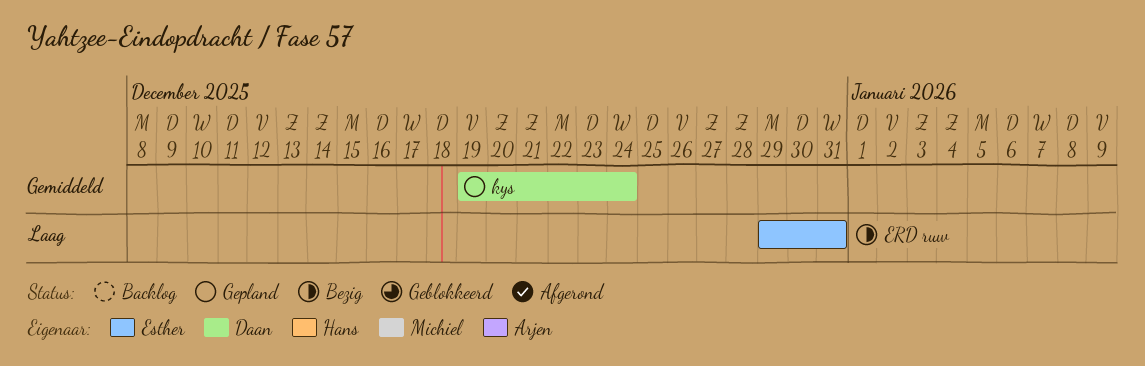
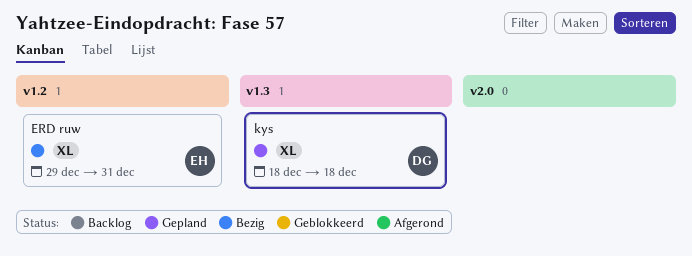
kys, start: Dec 19 -> Dec 18
kys, due: Dec 24 -> Dec 18

